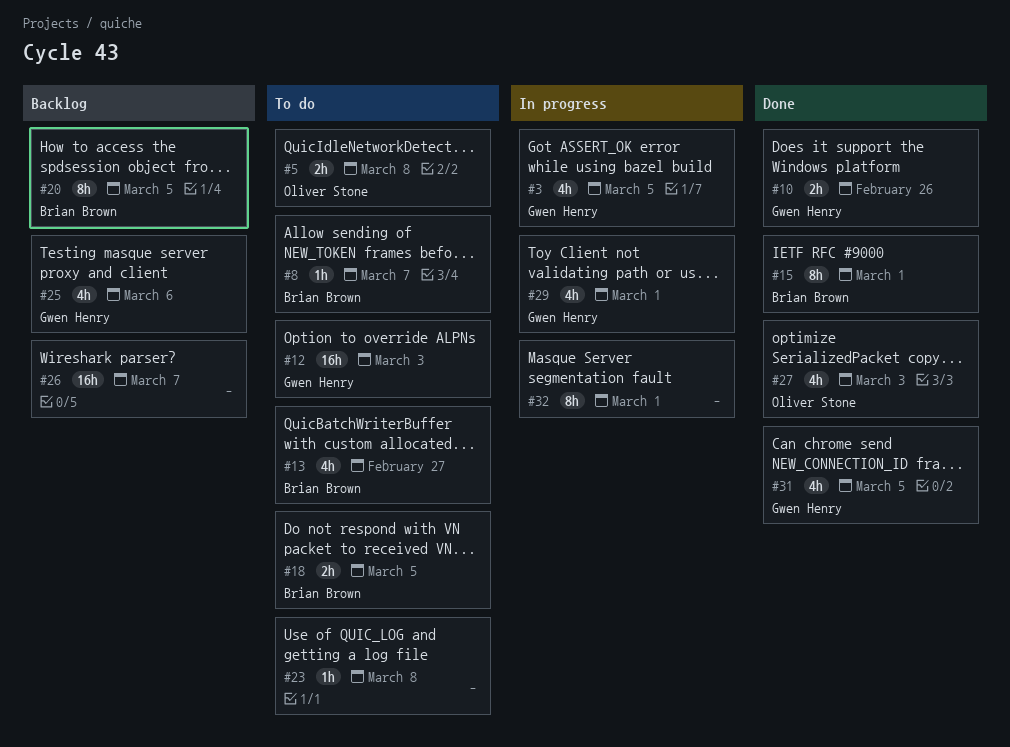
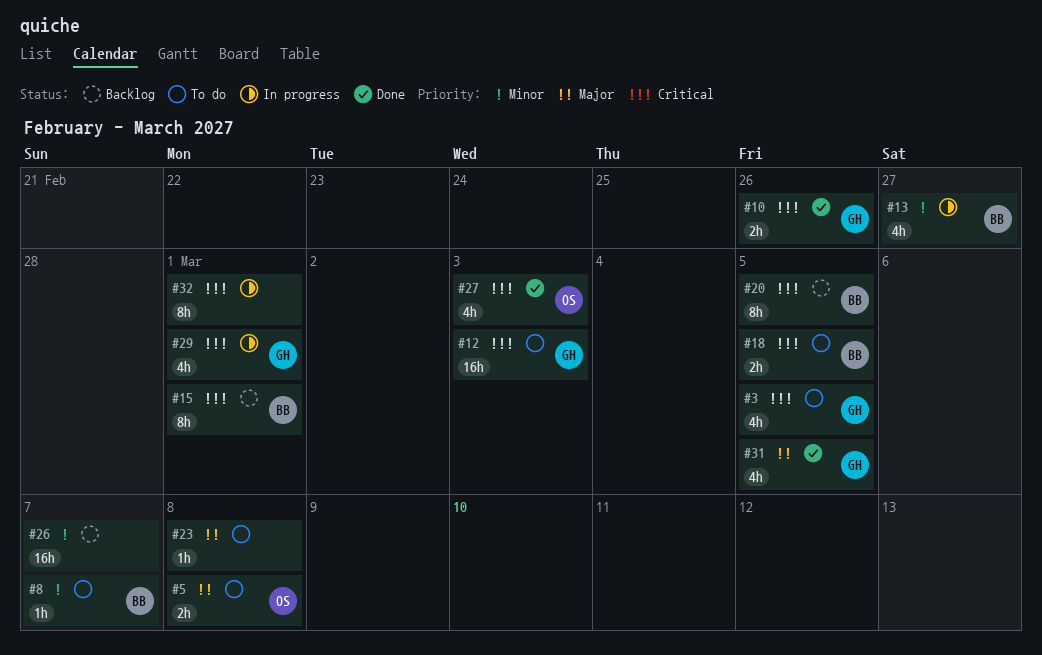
#3, status: In progress -> To do
#13, status: To do -> In progress
#15, status: Done -> Backlog
#25: present -> none

